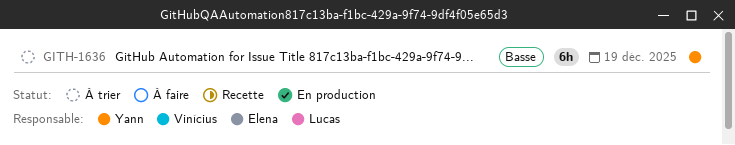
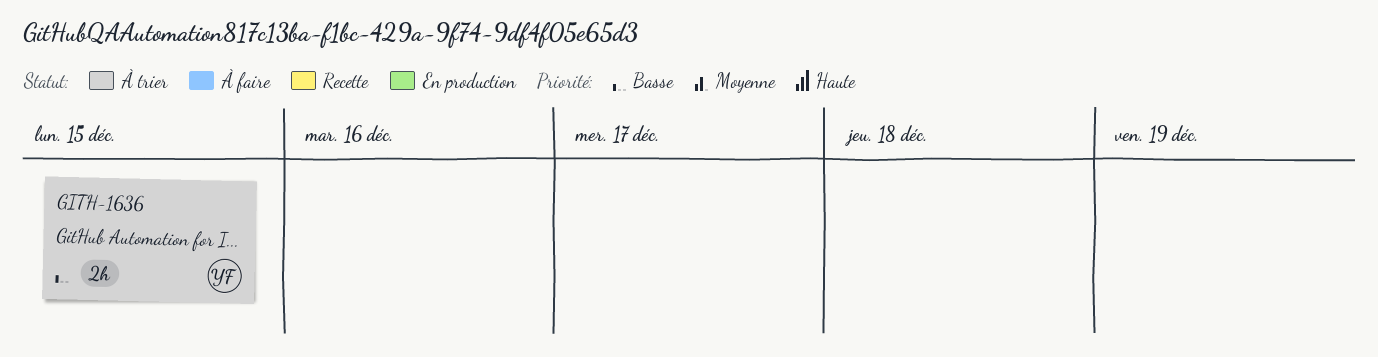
GITH-1636, estimate: 6h -> 2h
GITH-1636, due: Dec 19 -> Dec 15

